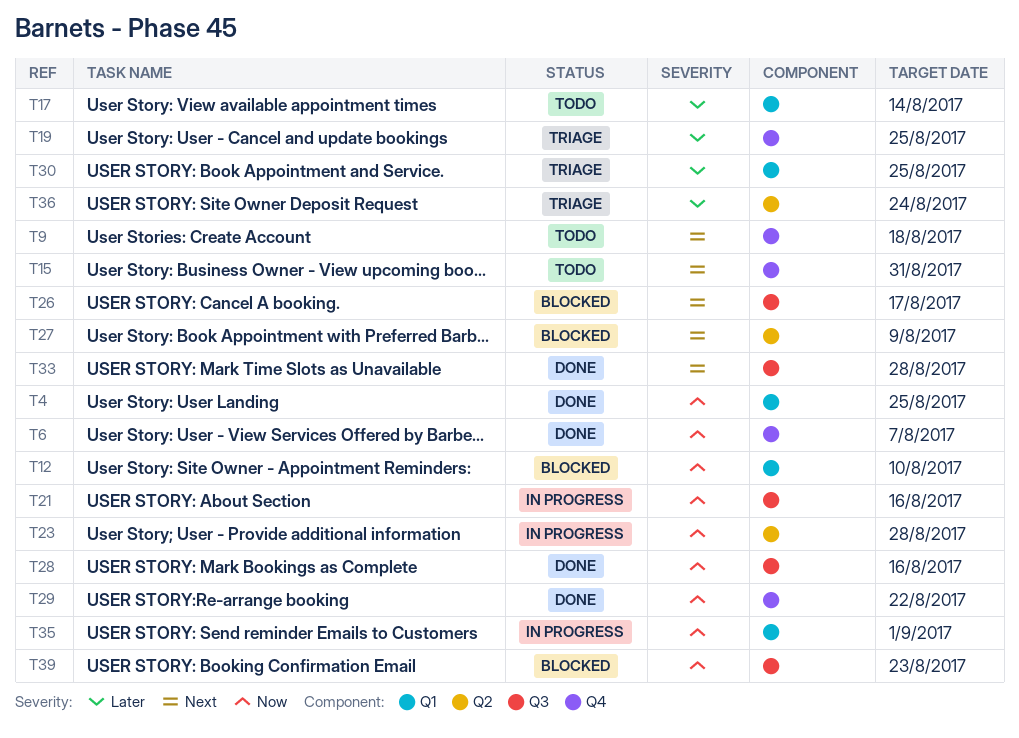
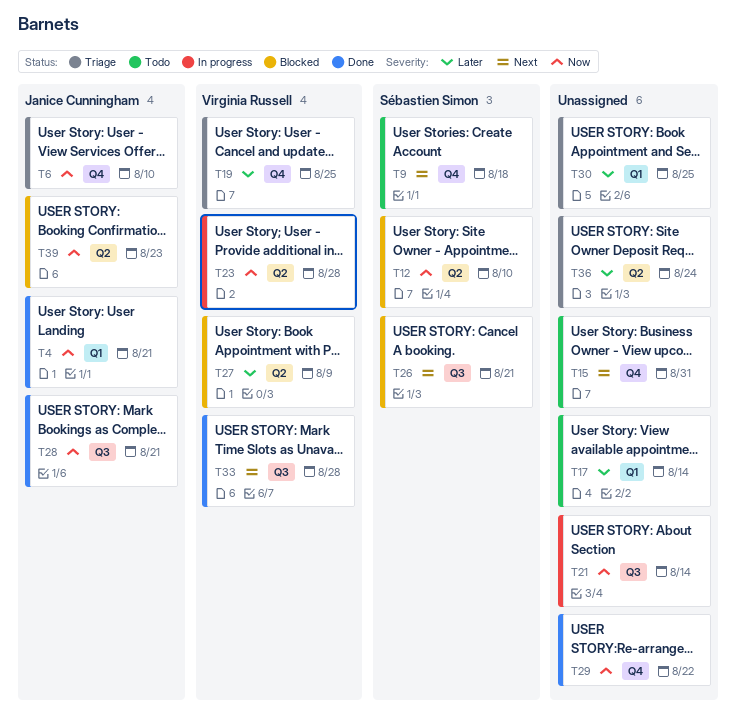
T4, due: Aug 25 -> Aug 21
T6, status: Done -> Triage
T6, due: Aug 7 -> Aug 10
T12, label: Q1 -> Q2
T21, due: Aug 16 -> Aug 14
T26, due: Aug 17 -> Aug 21
T27, priority: Next -> Later
T28, due: Aug 16 -> Aug 21
T35: present -> none
T39, label: Q3 -> Q2

